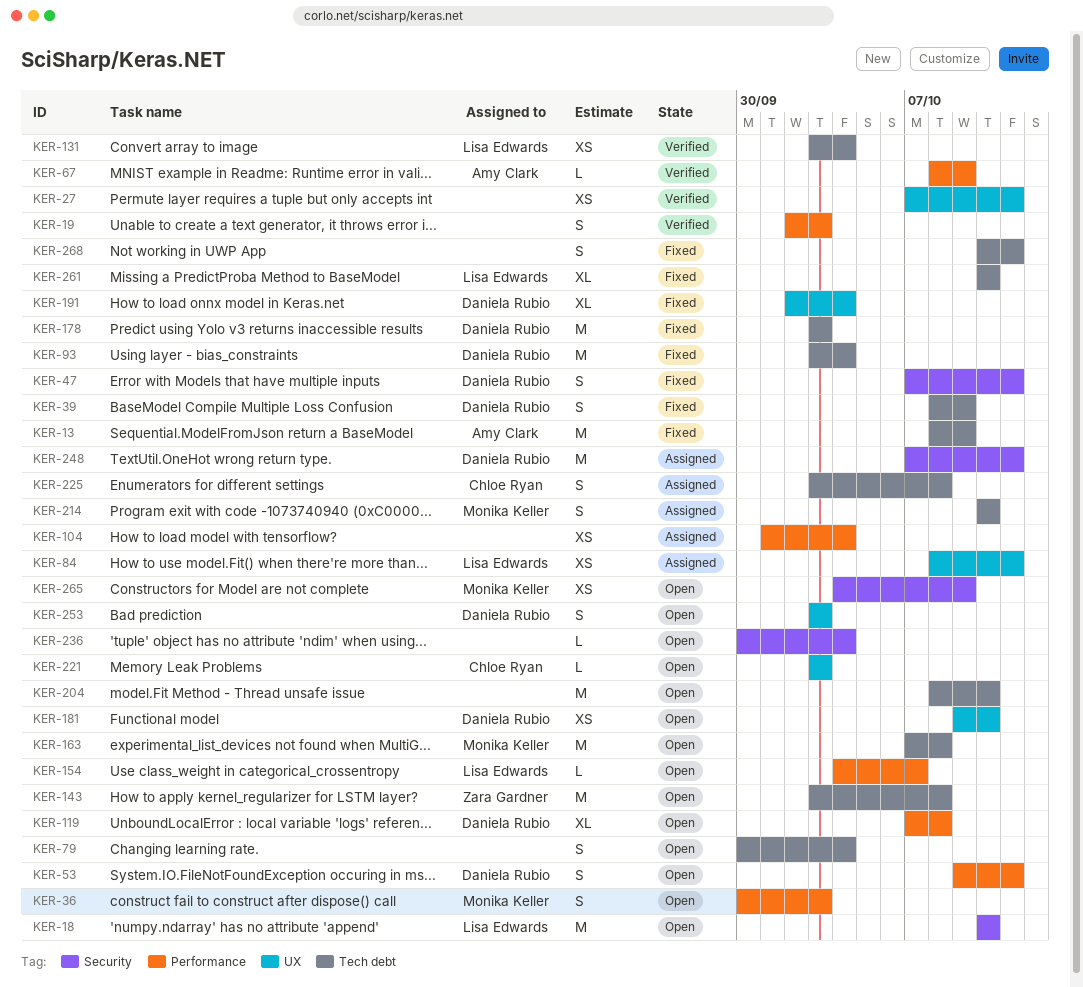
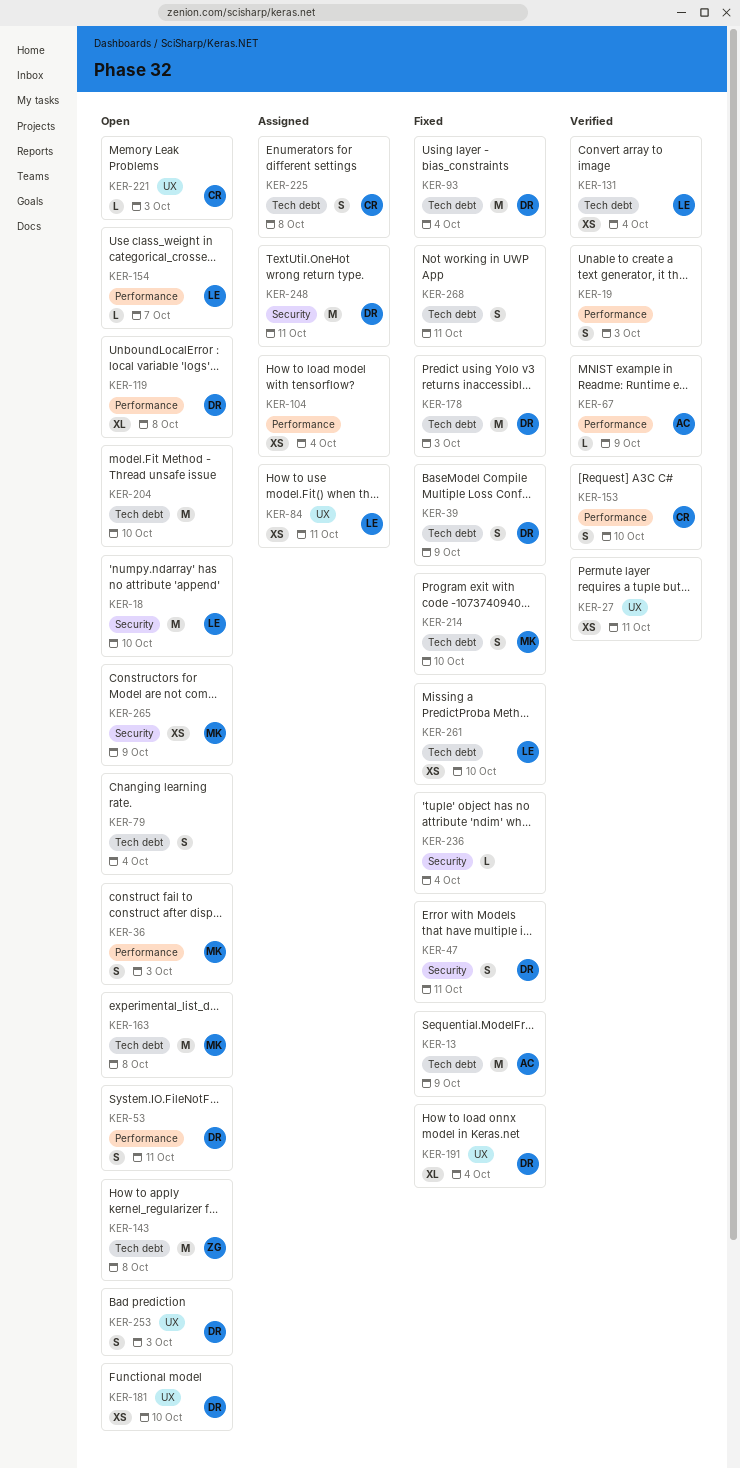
KER-153: none -> present
KER-214, status: Assigned -> Fixed
KER-236, status: Open -> Fixed
KER-261, estimate: XL -> XS

